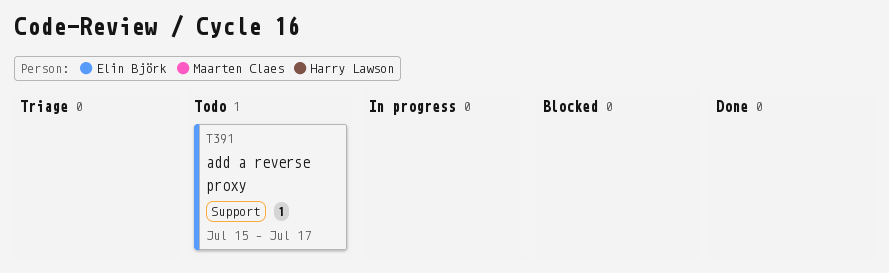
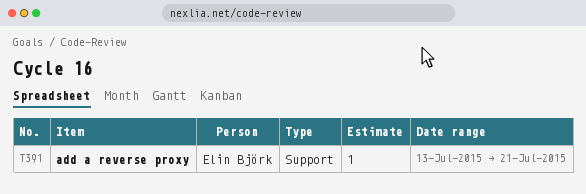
T391, start: Jul 15 -> Jul 13
T391, due: Jul 17 -> Jul 21

